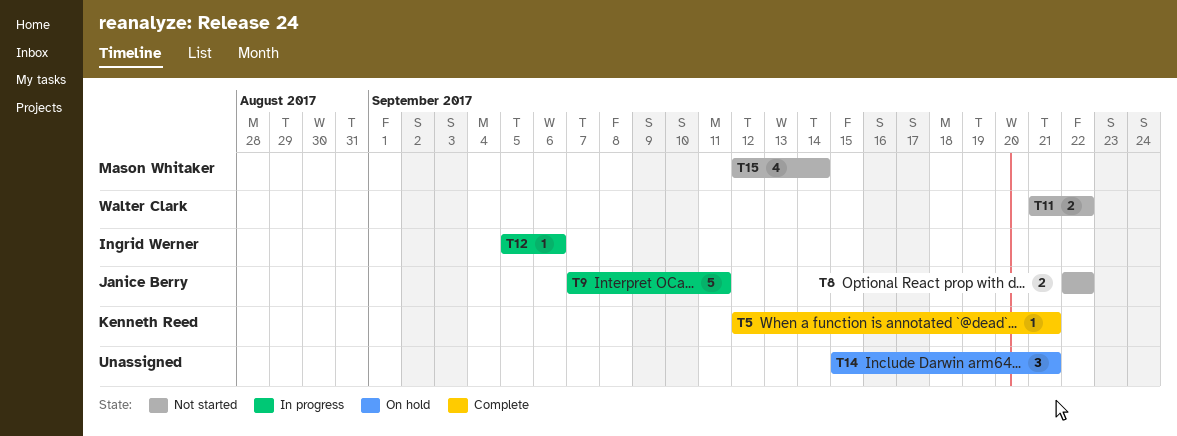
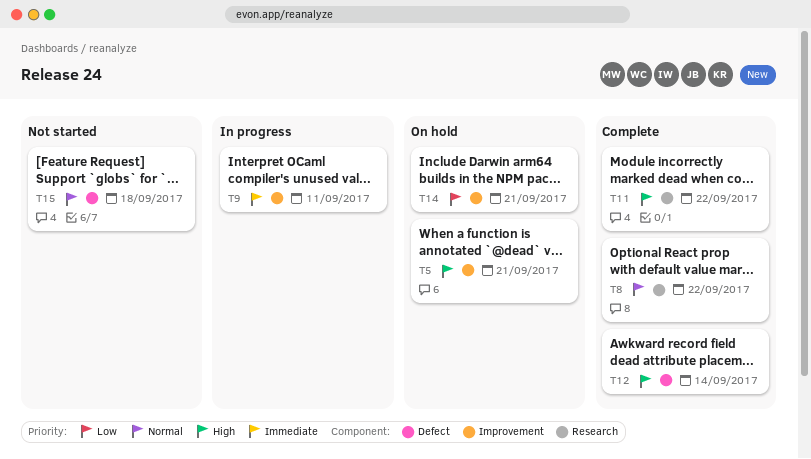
T5, status: Complete -> On hold
T8, status: Not started -> Complete
T11, status: Not started -> Complete
T12, status: In progress -> Complete
T12, due: Sep 6 -> Sep 14
T15, due: Sep 14 -> Sep 18

